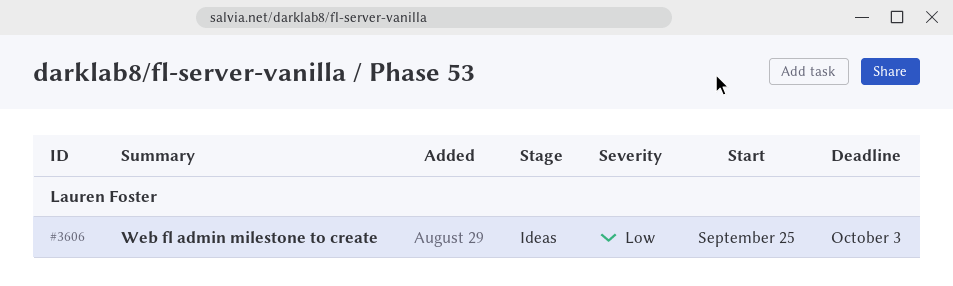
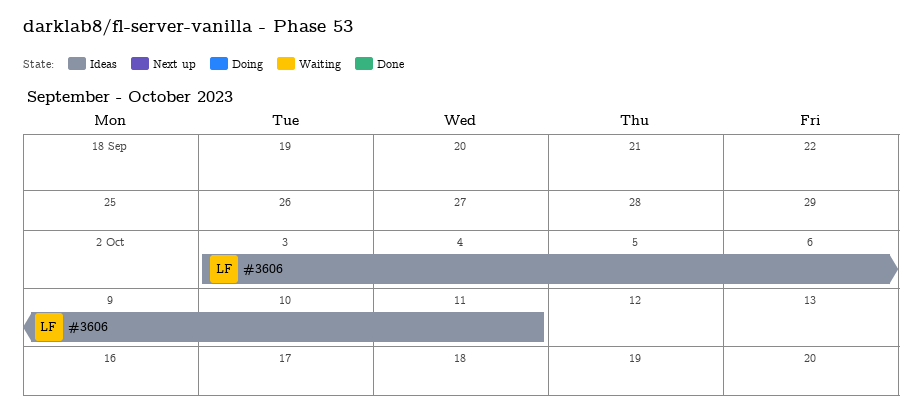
#3606, start: Sep 25 -> Oct 3
#3606, due: Oct 3 -> Oct 11

